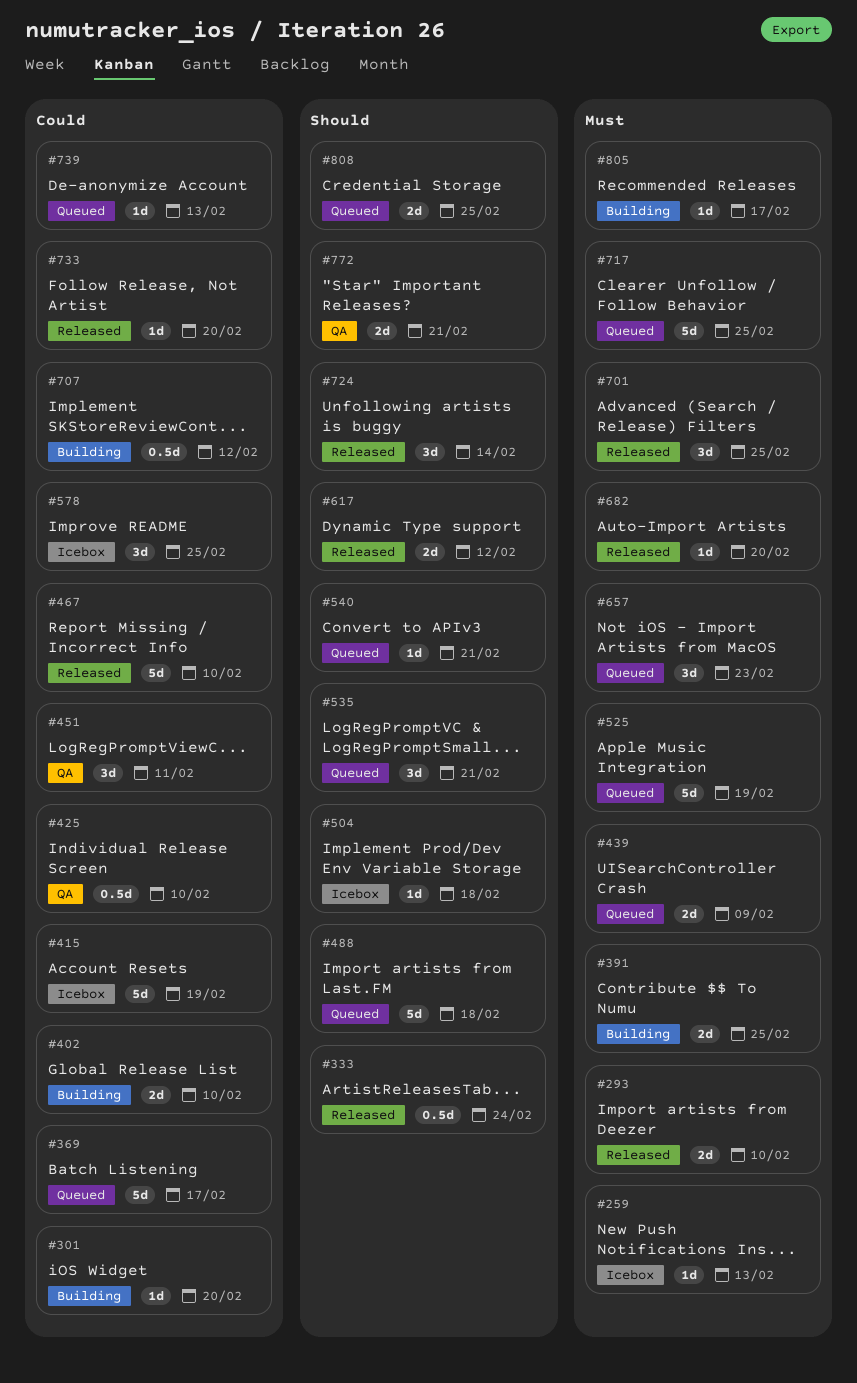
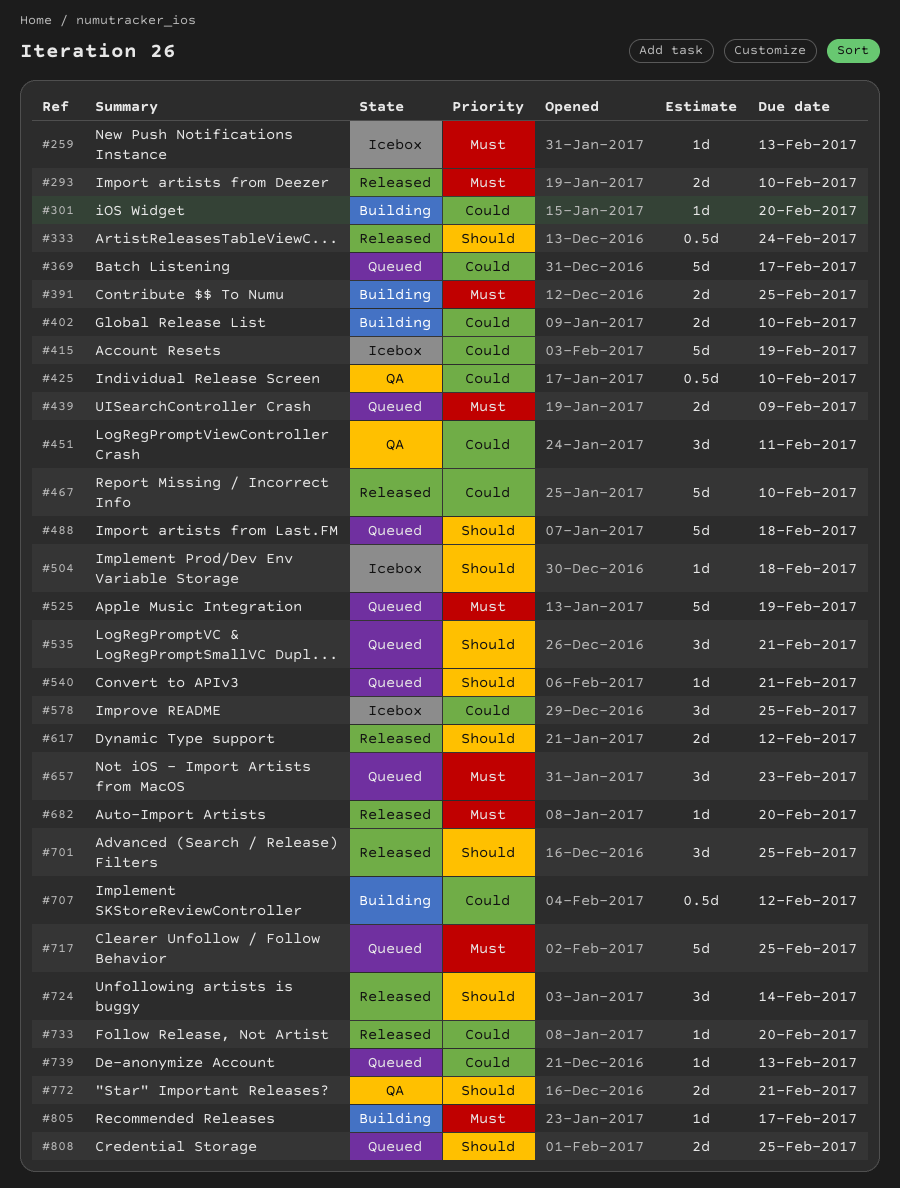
#701, priority: Must -> Should

